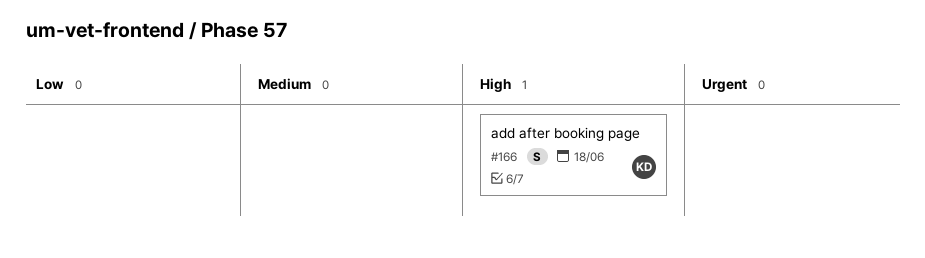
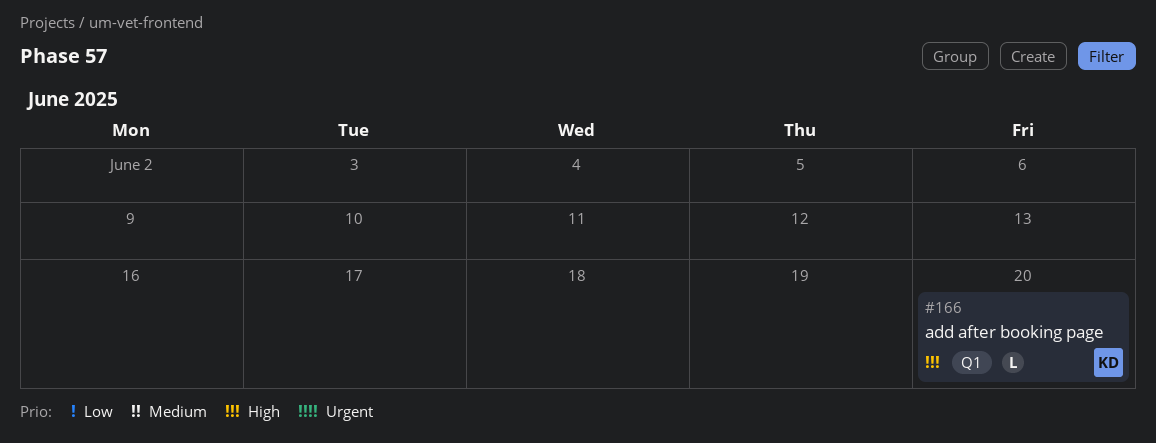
#166, estimate: S -> L
#166, due: Jun 18 -> Jun 20

